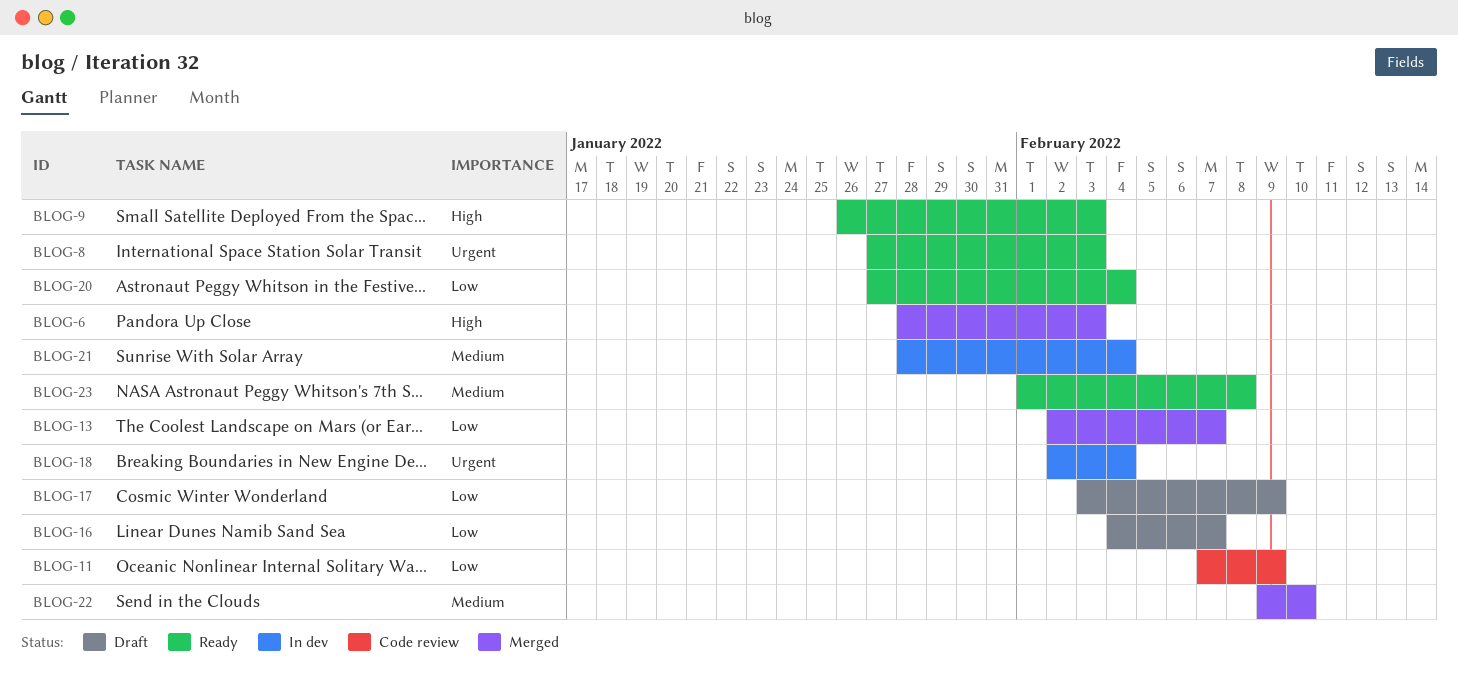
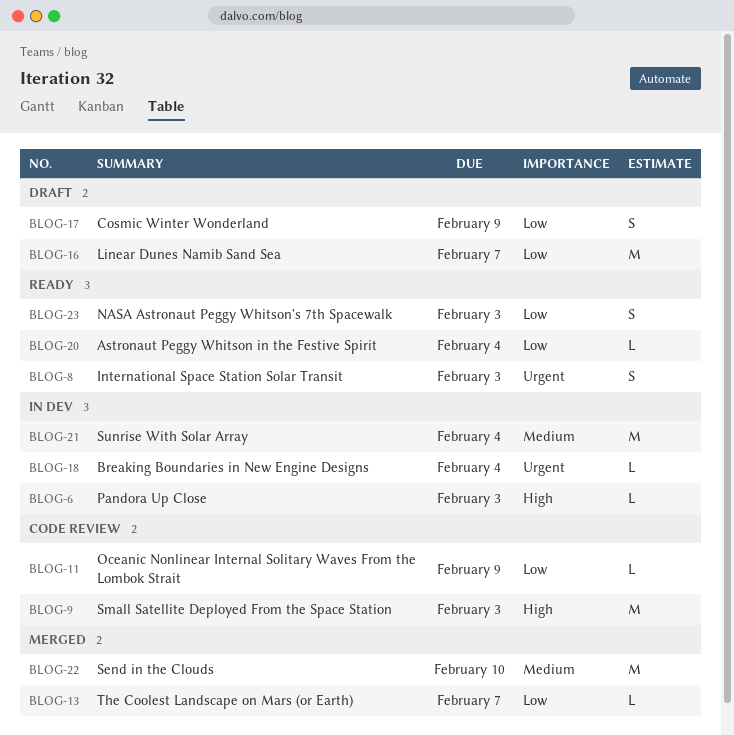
BLOG-6, status: Merged -> In dev
BLOG-9, status: Ready -> Code review
BLOG-23, priority: Medium -> Low
BLOG-23, due: Feb 8 -> Feb 3

